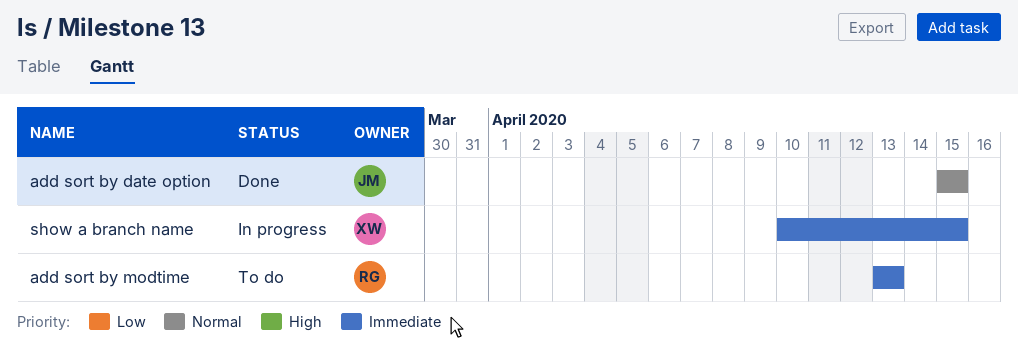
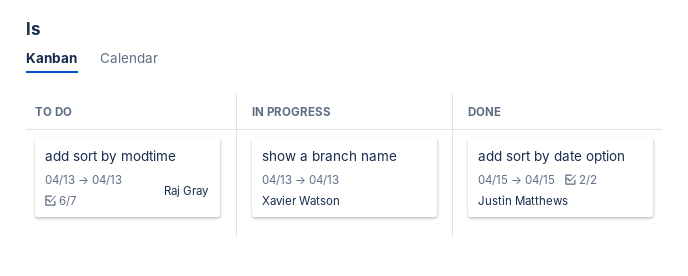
show a branch name, start: Apr 10 -> Apr 13
show a branch name, due: Apr 15 -> Apr 13

